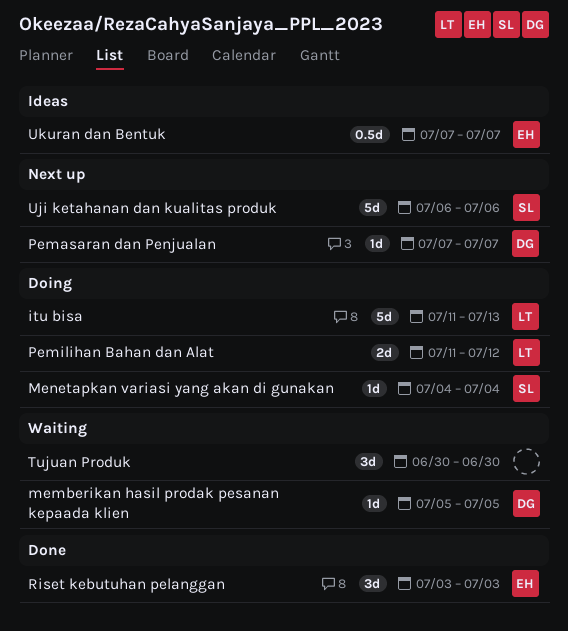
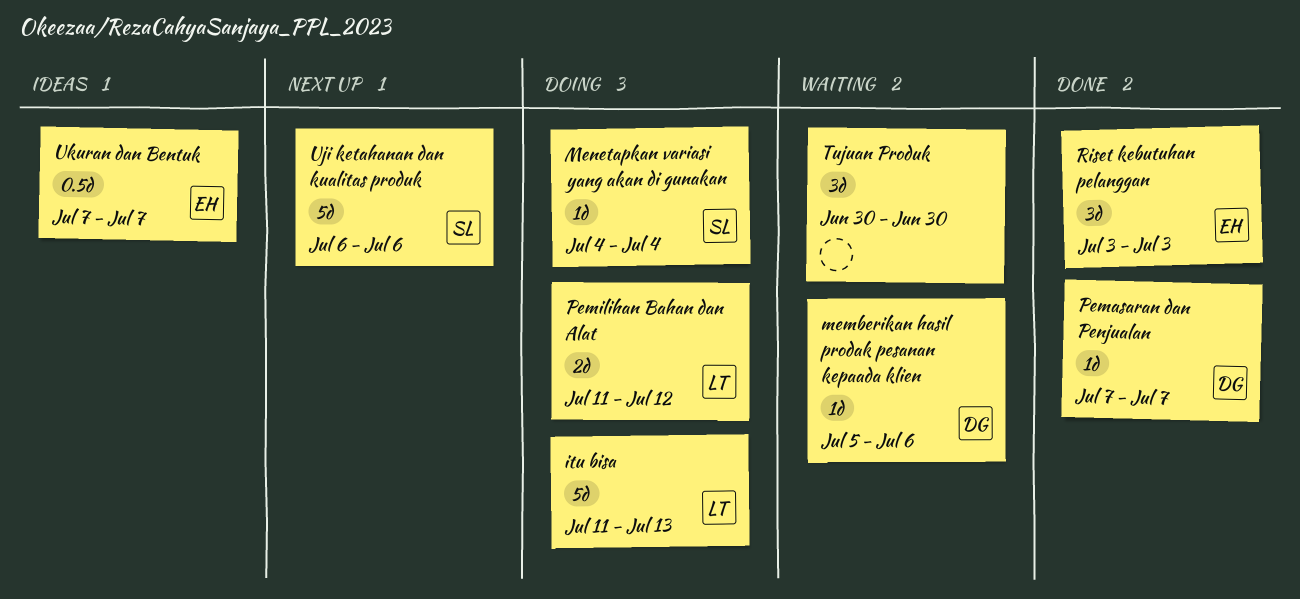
memberikan hasil prodak pesanan kepaada klien, due: Jul 5 -> Jul 6
Pemasaran dan Penjualan, status: Next up -> Done

